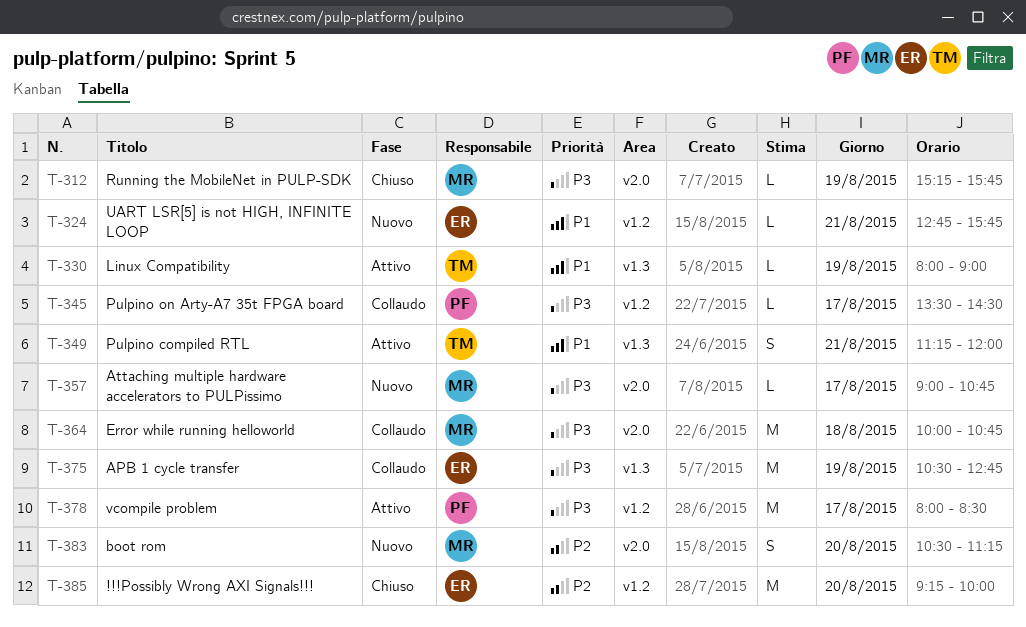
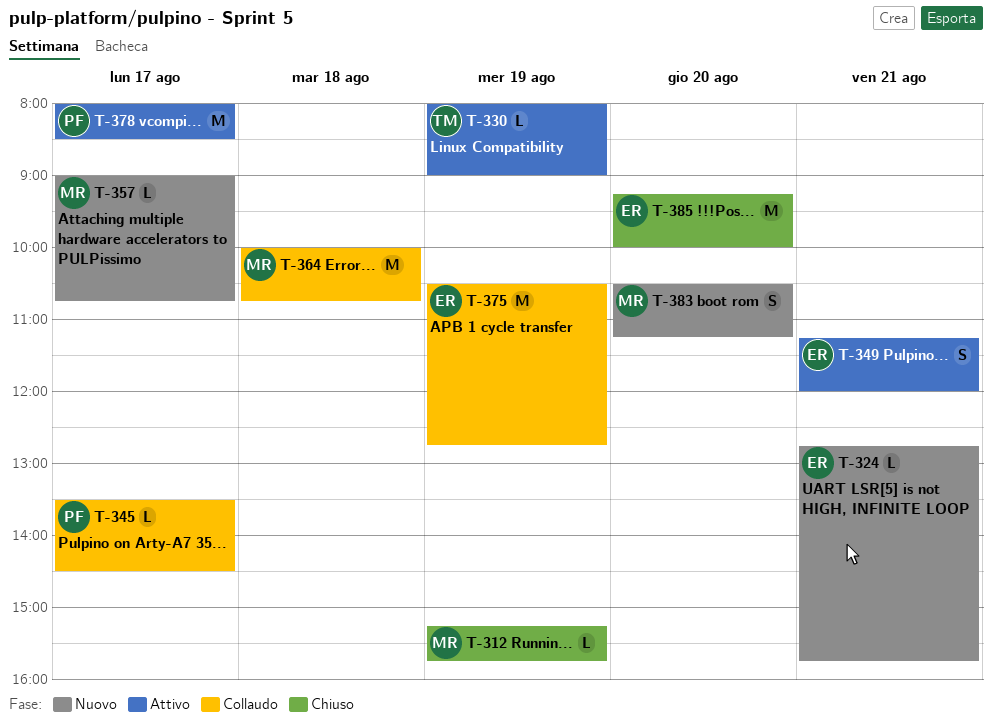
T-349, owner: TM -> ER

